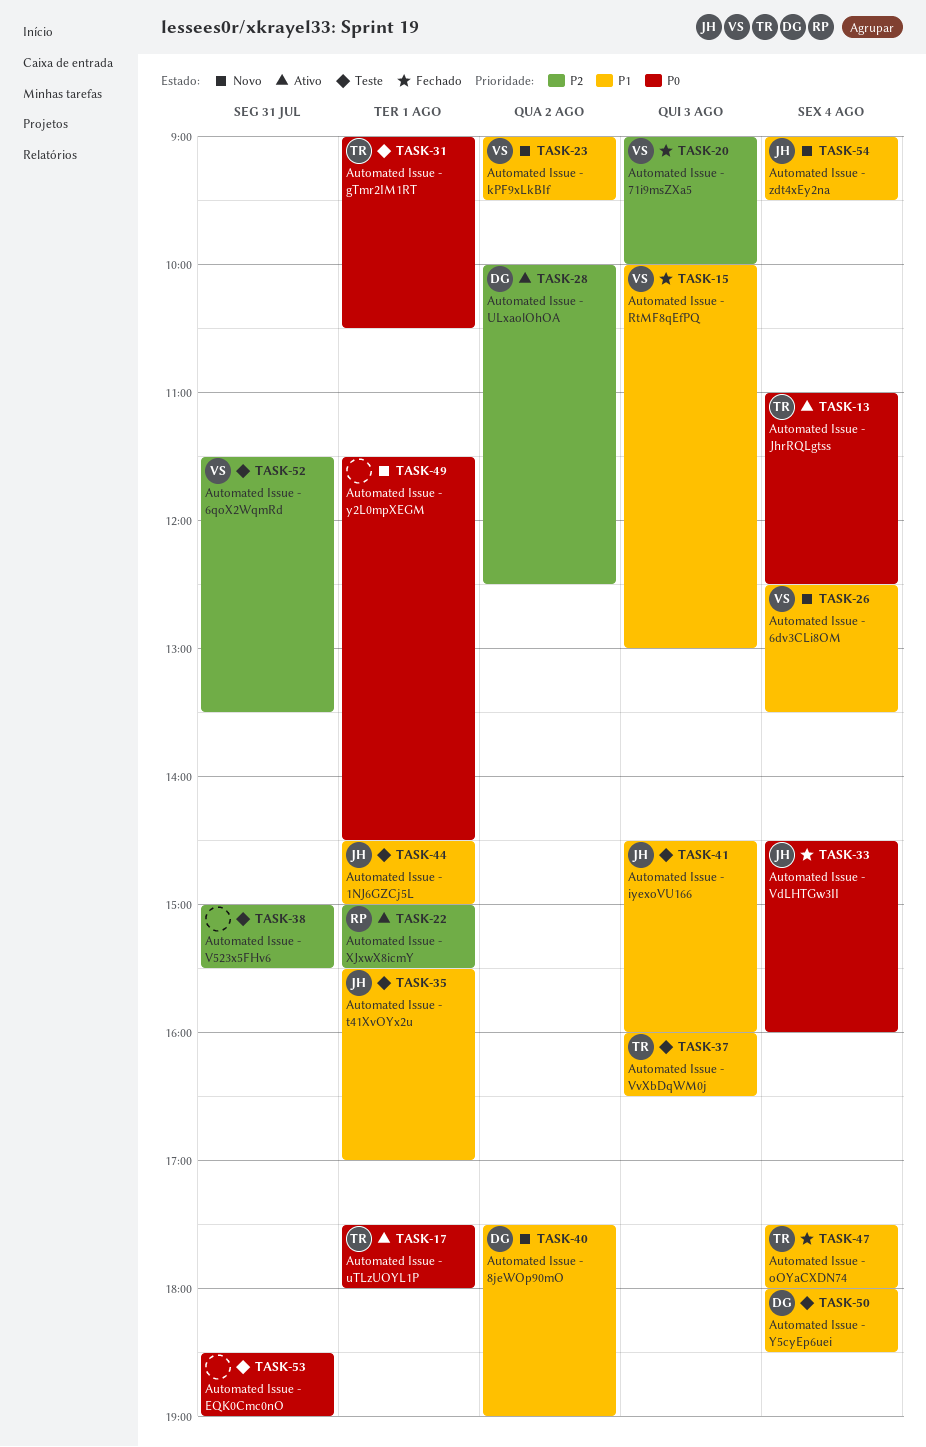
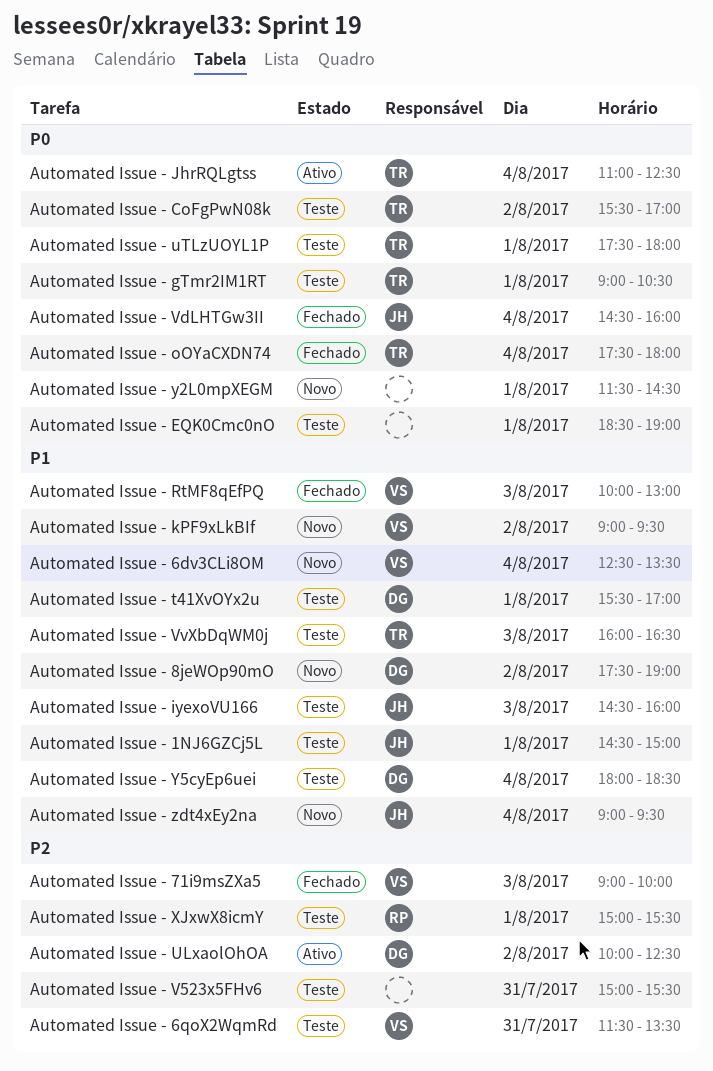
Automated Issue - CoFgPwN08k: none -> present
Automated Issue - EQK0Cmc0nO, day: Jul 31 -> Aug 1
Automated Issue - oOYaCXDN74, priority: P1 -> P0
Automated Issue - t41XvOYx2u, owner: JH -> DG
Automated Issue - uTLzUOYL1P, status: Ativo -> Teste
Automated Issue - XJxwX8icmY, status: Ativo -> Teste

